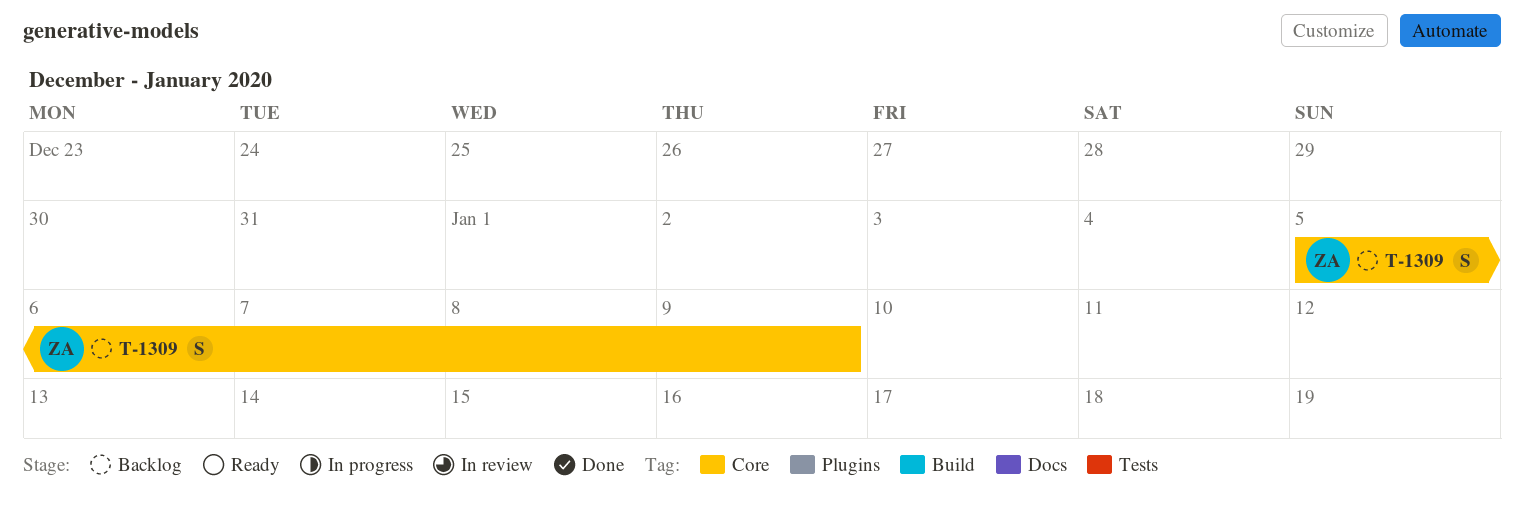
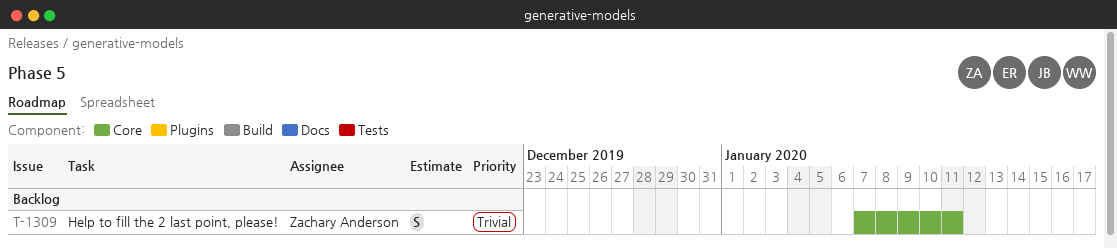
T-1309, start: Jan 5 -> Jan 7
T-1309, due: Jan 9 -> Jan 11

